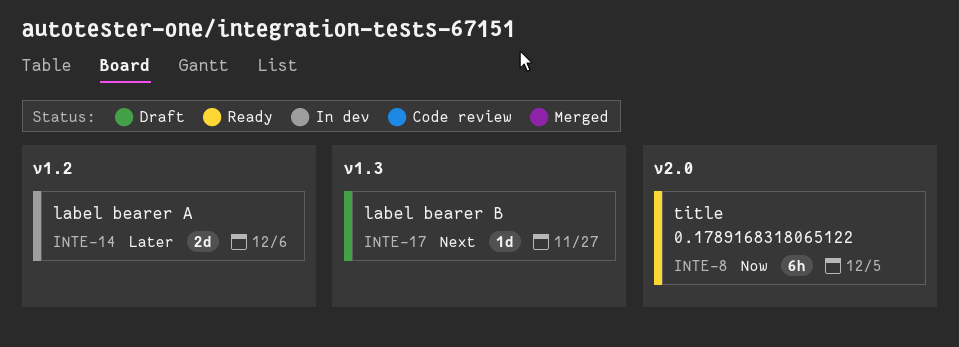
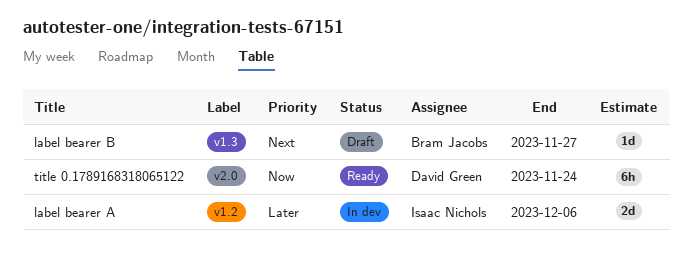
title 0.1789168318065122, due: Dec 5 -> Nov 24

